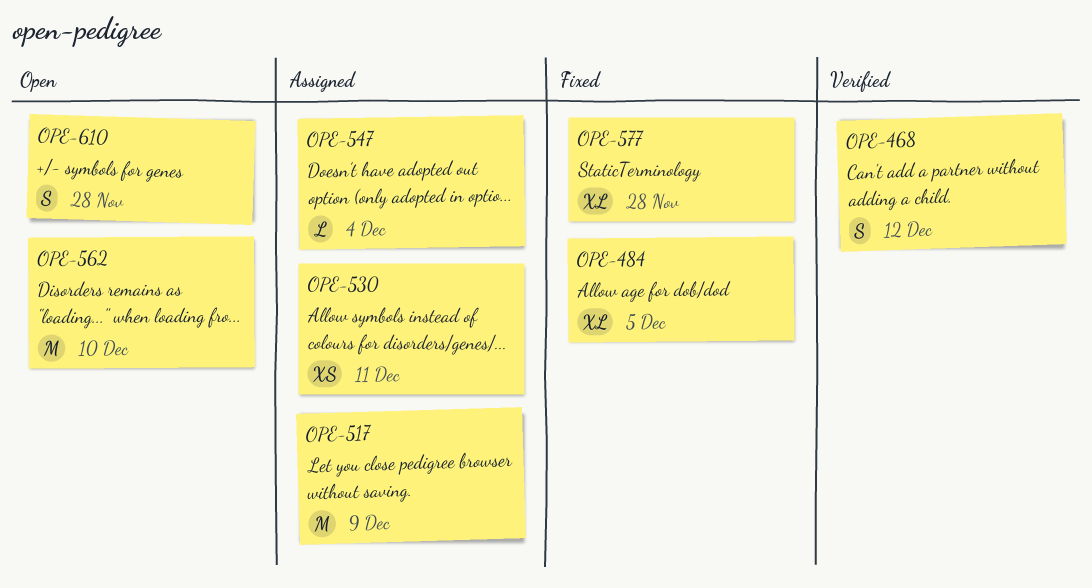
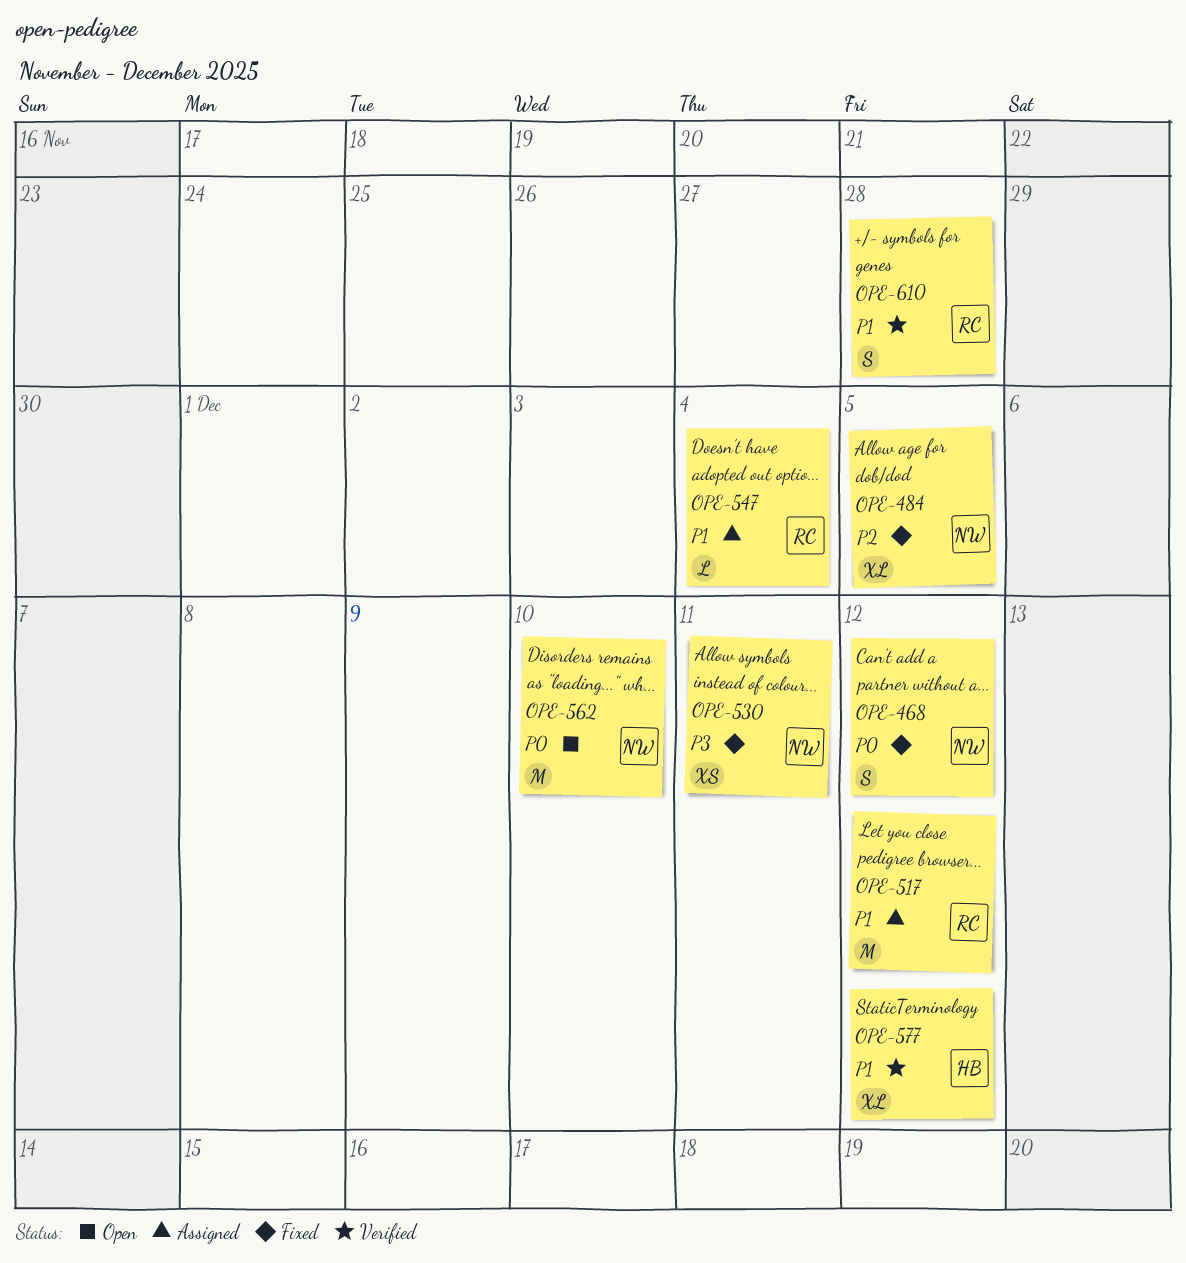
OPE-468, status: Verified -> Fixed
OPE-517, due: Dec 9 -> Dec 12
OPE-530, status: Assigned -> Fixed
OPE-577, status: Fixed -> Verified
OPE-577, due: Nov 28 -> Dec 12
OPE-610, status: Open -> Verified

